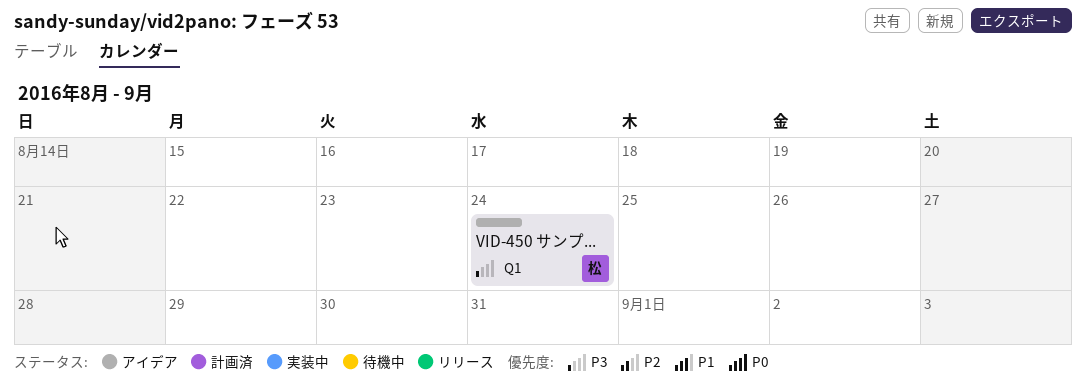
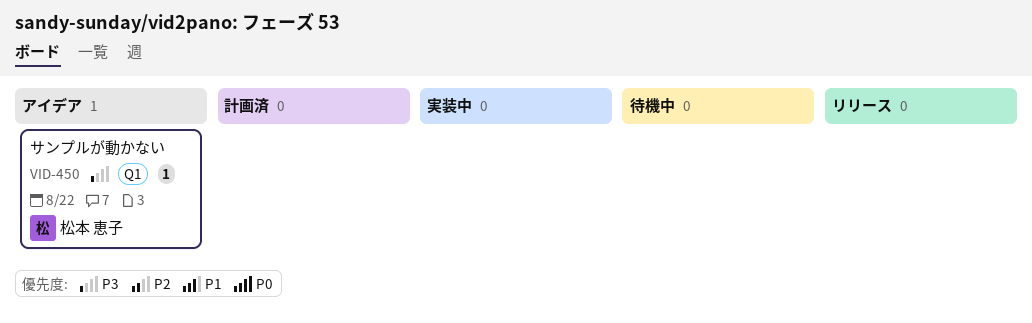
VID-450, due: Aug 24 -> Aug 22

